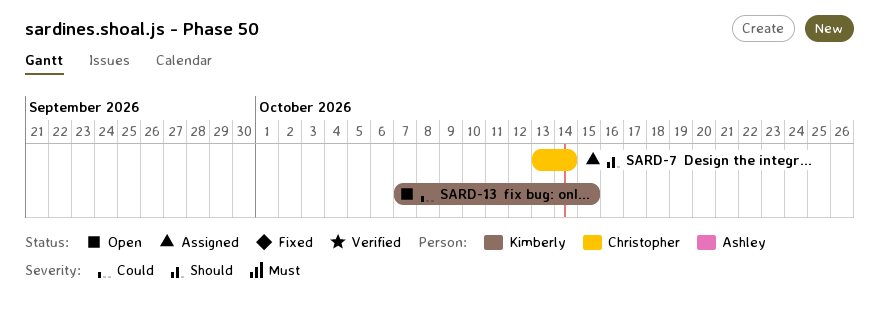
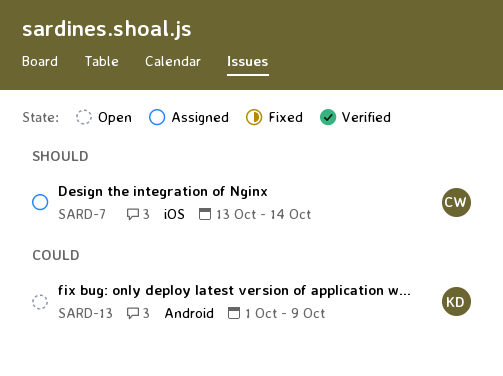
SARD-13, start: Oct 7 -> Oct 1
SARD-13, due: Oct 15 -> Oct 9

